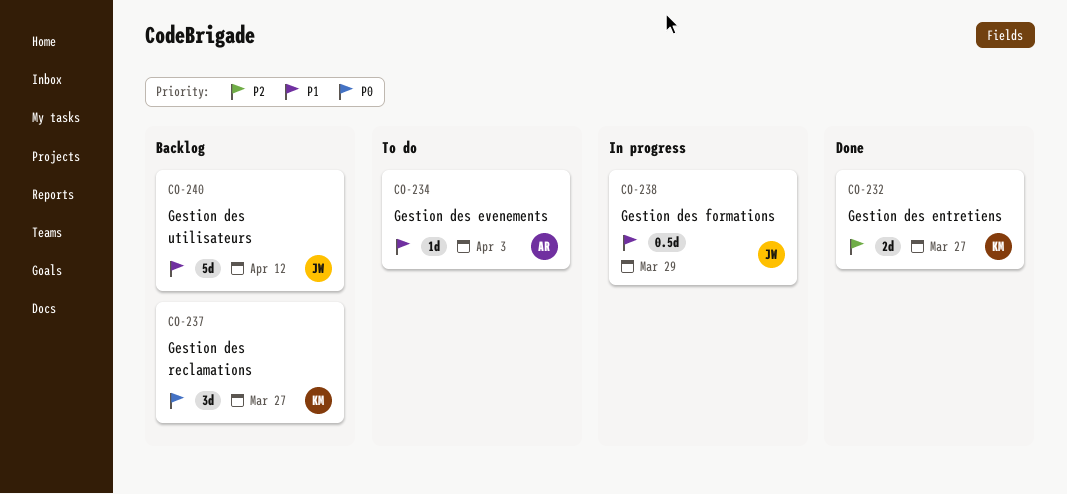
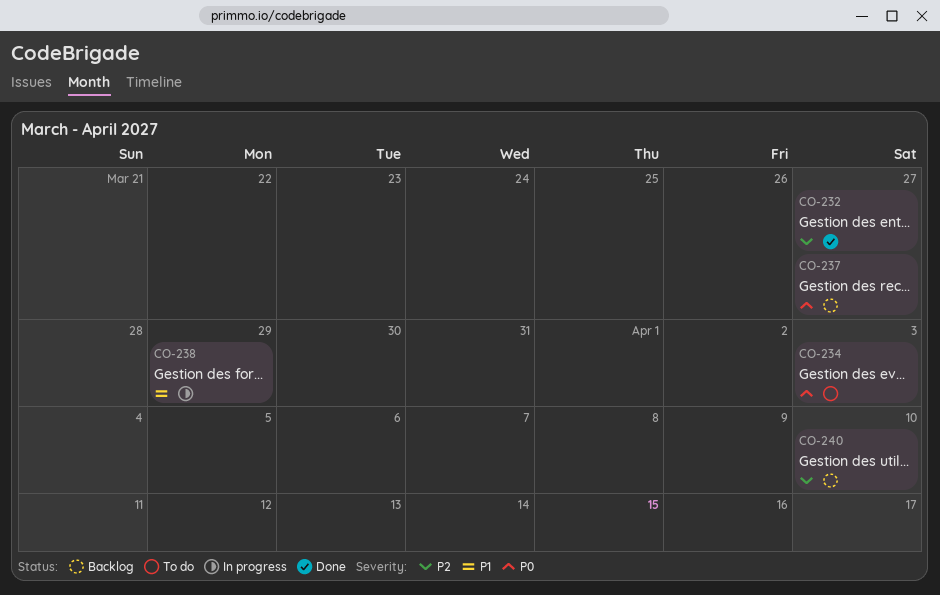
CO-234, priority: P1 -> P0
CO-240, priority: P1 -> P2
CO-240, due: Apr 12 -> Apr 10

